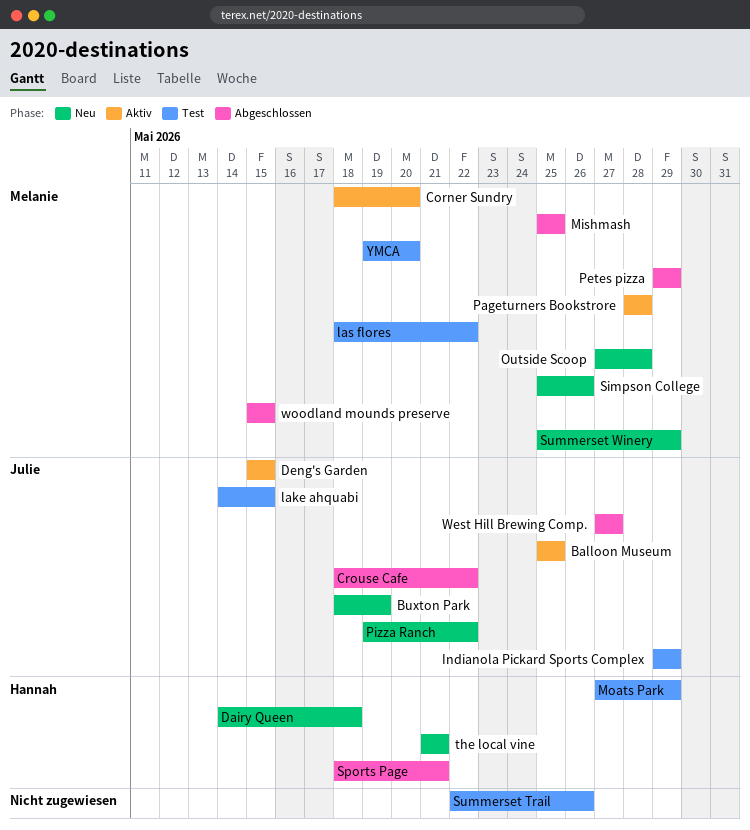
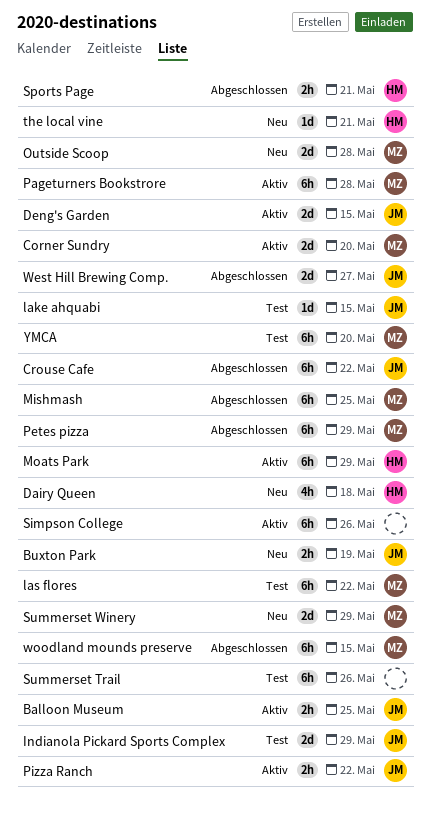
Moats Park, status: Test -> Aktiv
Pizza Ranch, status: Neu -> Aktiv
Simpson College, status: Neu -> Aktiv
Simpson College, owner: Melanie -> none

